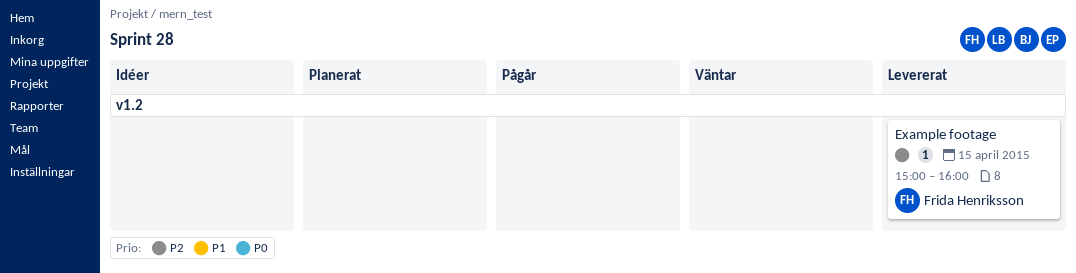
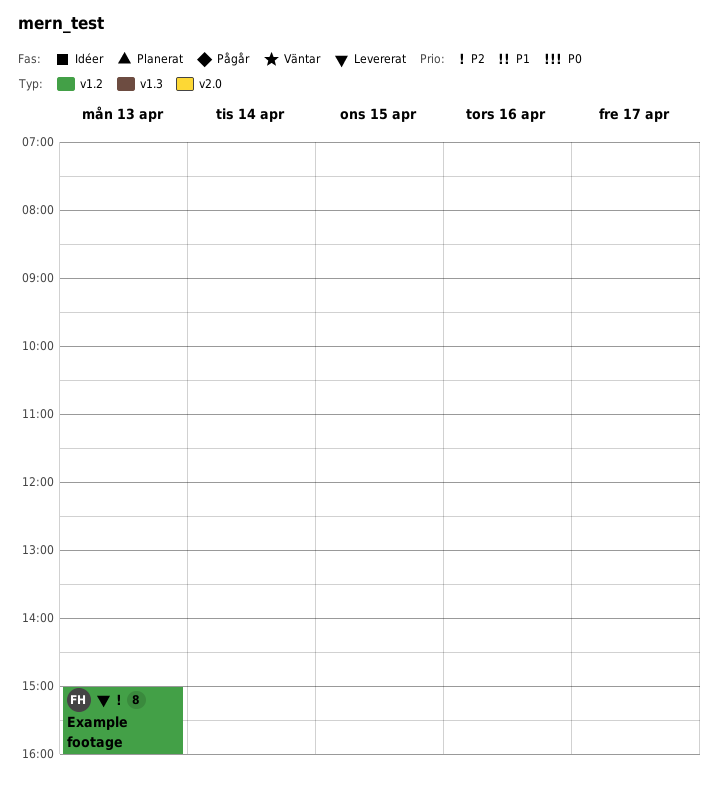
Example footage, estimate: 1 -> 8
Example footage, day: Apr 15 -> Apr 13

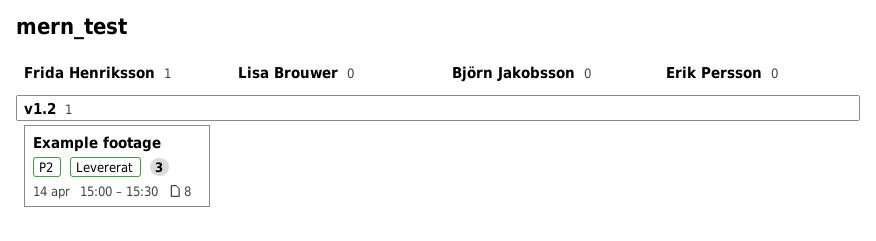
Example footage, estimate: 8 -> 3
Example footage, day: Apr 13 -> Apr 14
Example footage, ends: 16:00 -> 15:30

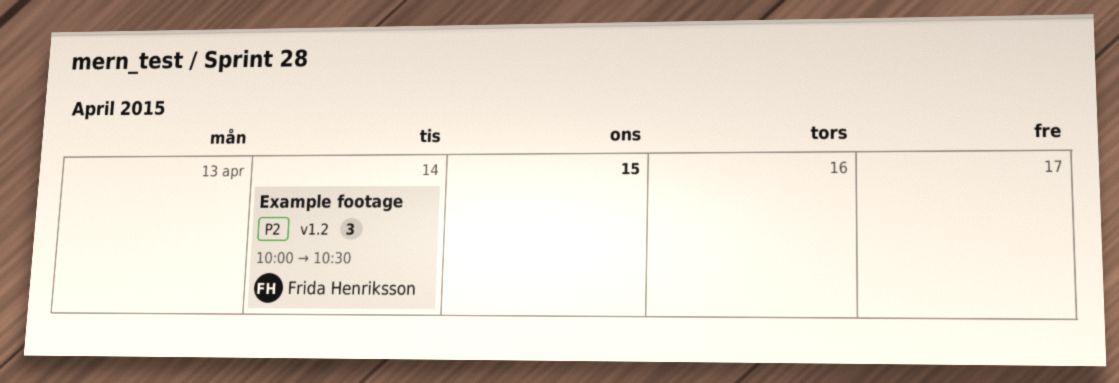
Example footage, begins: 15:00 -> 10:00
Example footage, ends: 15:30 -> 10:30

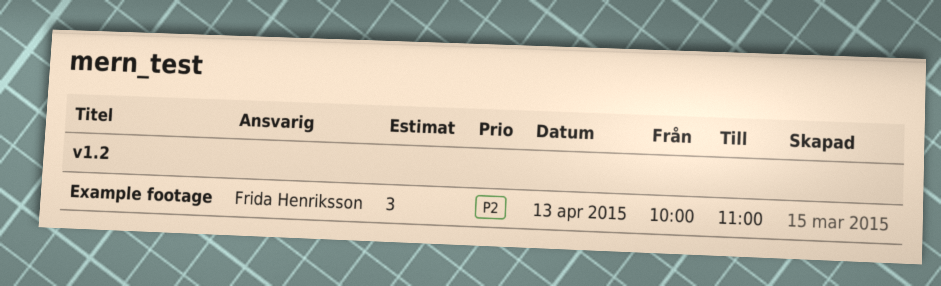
Example footage, day: Apr 14 -> Apr 13
Example footage, ends: 10:30 -> 11:00

